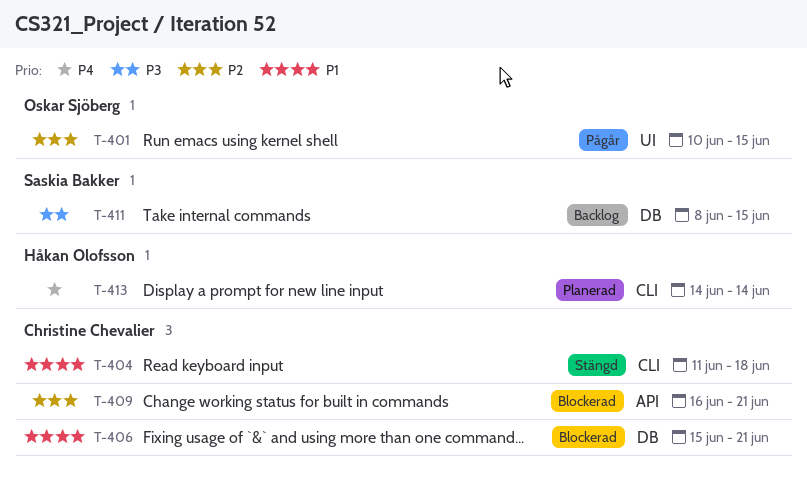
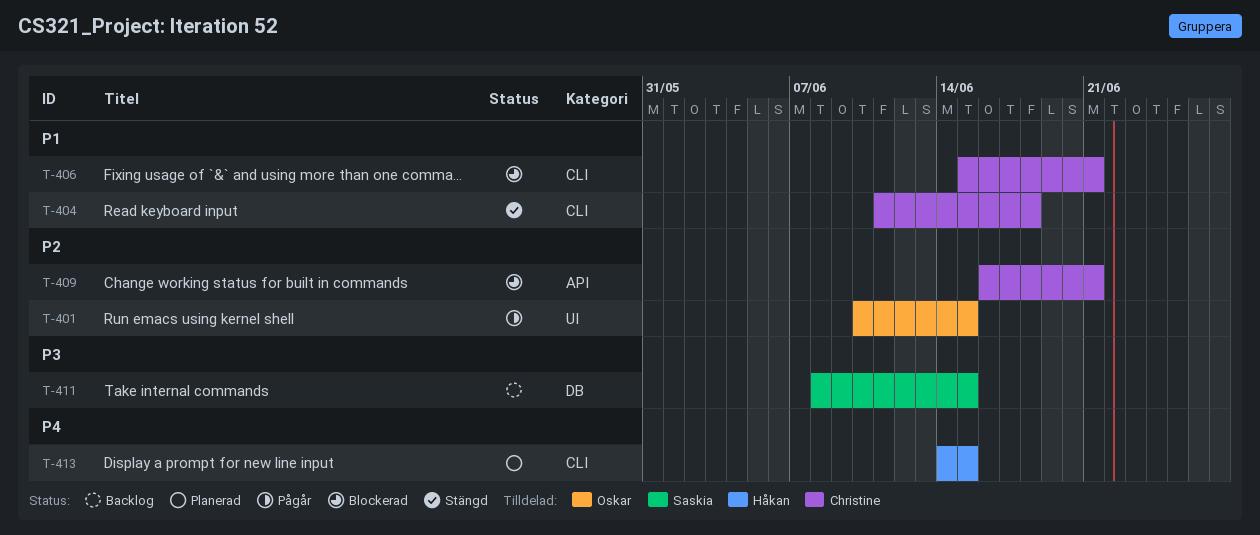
T-406, label: DB -> CLI
T-413, due: Jun 14 -> Jun 15

